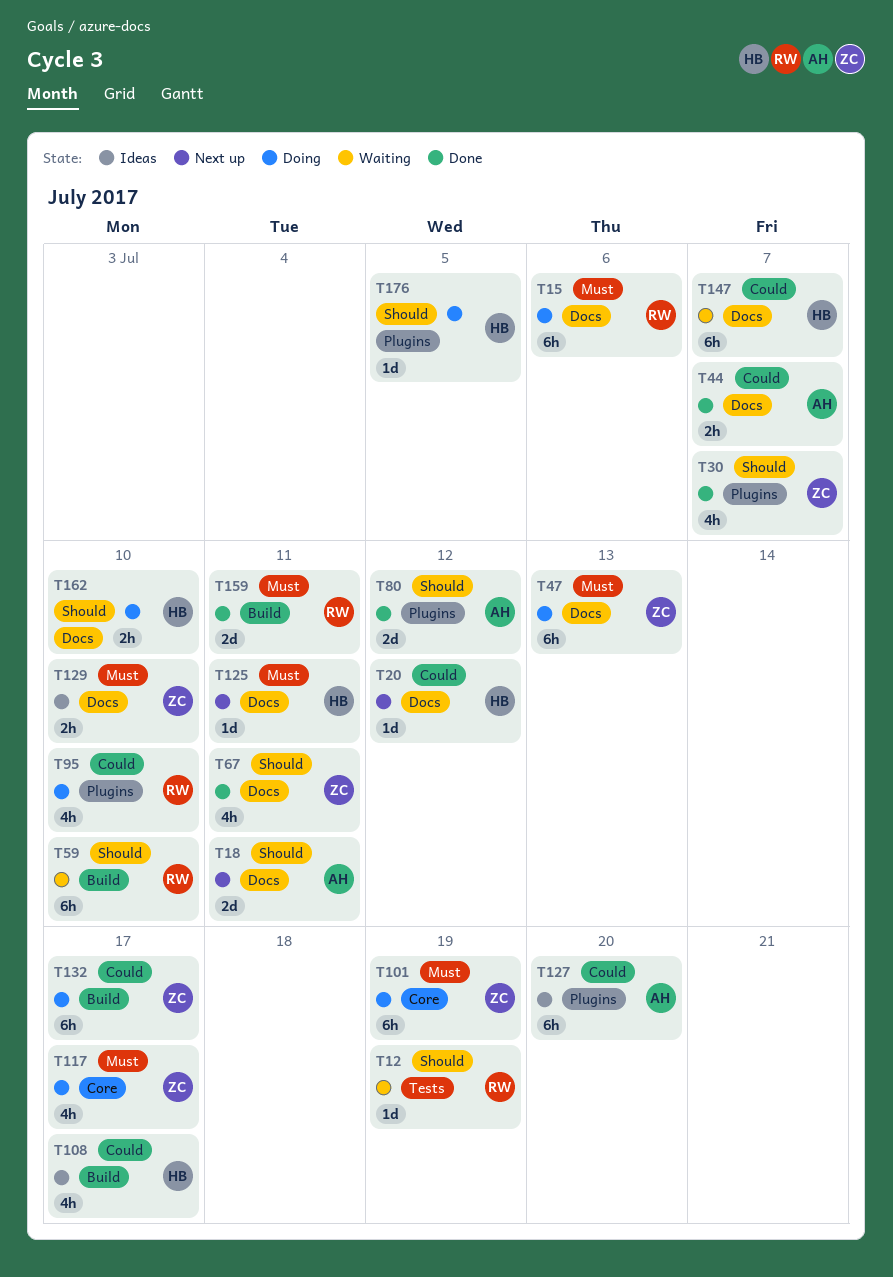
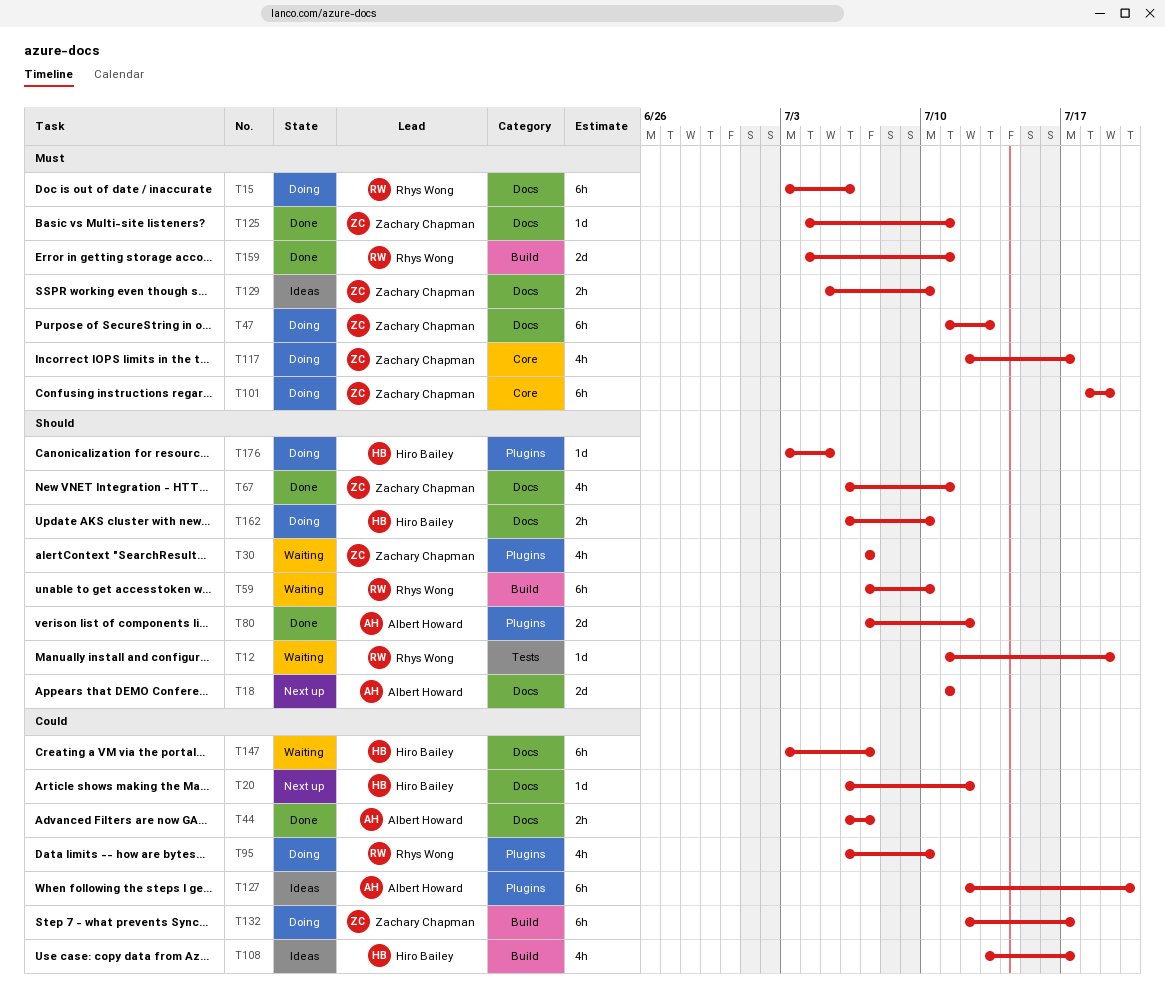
T30, status: Done -> Waiting
T125, status: Next up -> Done
T125, owner: Hiro Bailey -> Zachary Chapman

